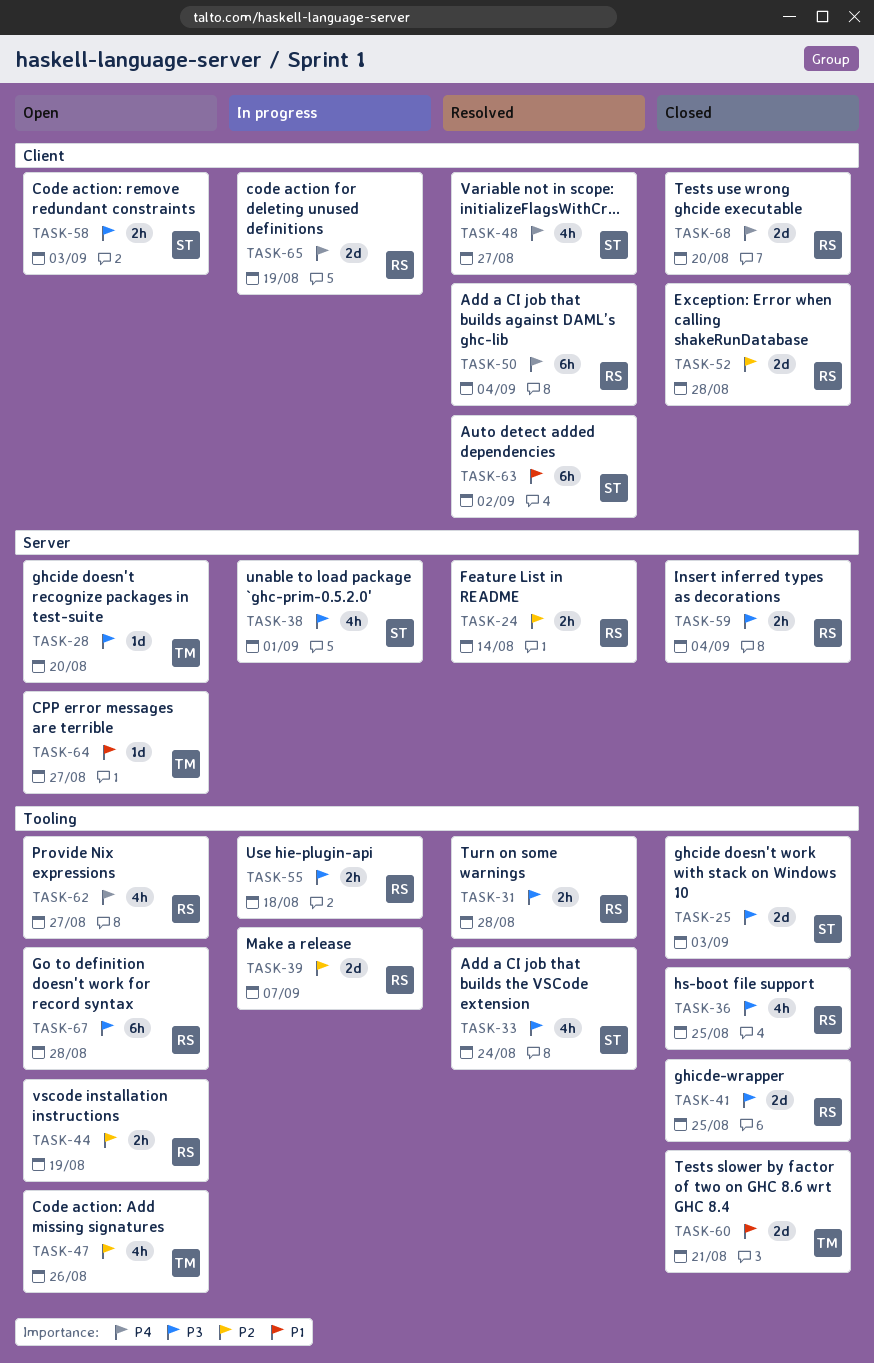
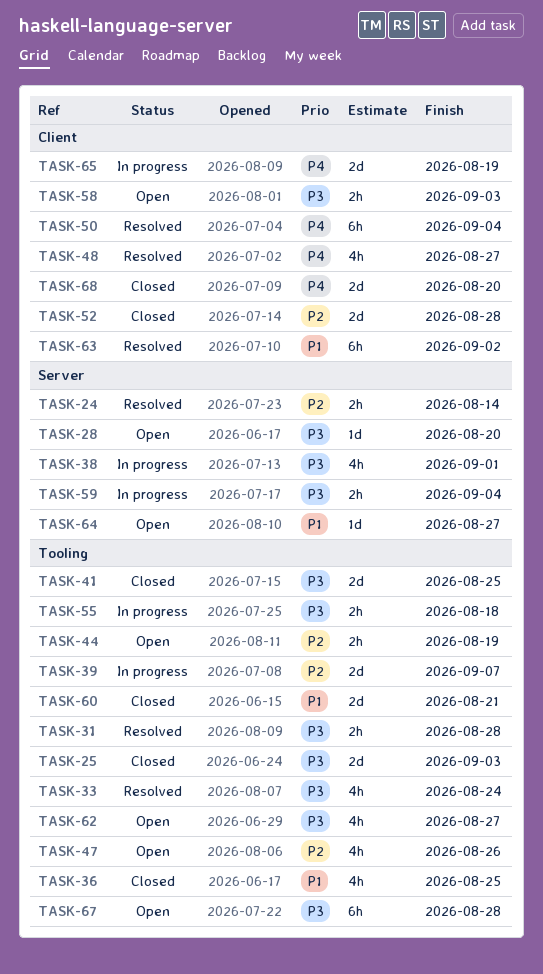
TASK-36, priority: P3 -> P1
TASK-59, status: Closed -> In progress
TASK-62, priority: P4 -> P3

